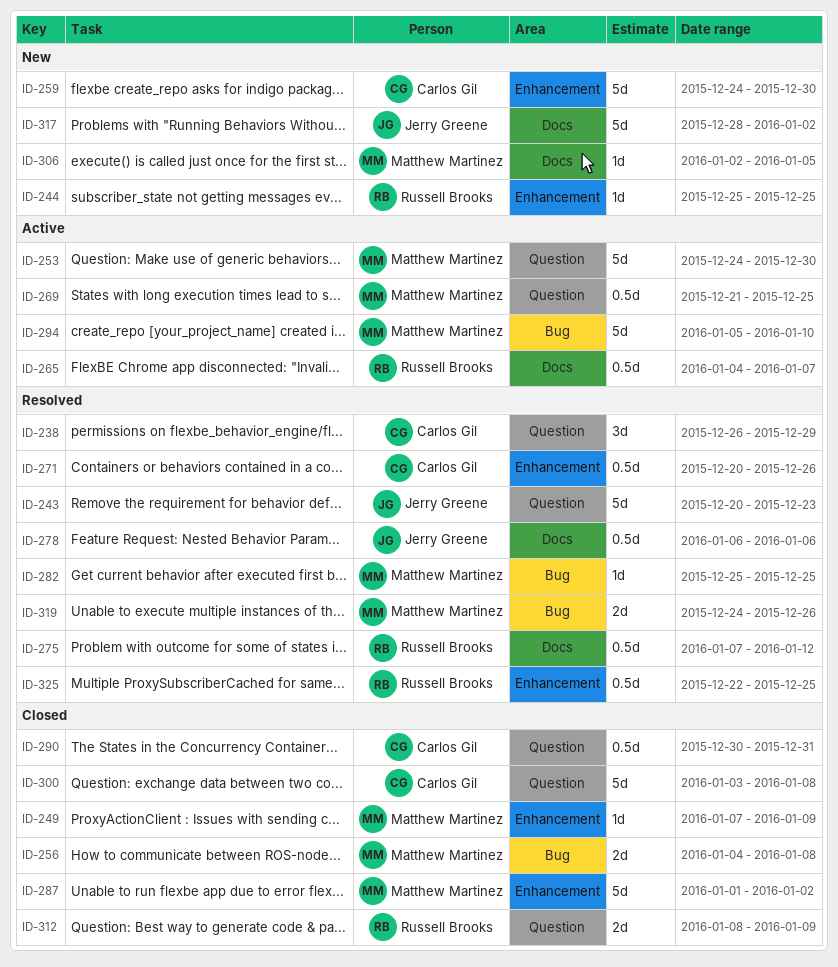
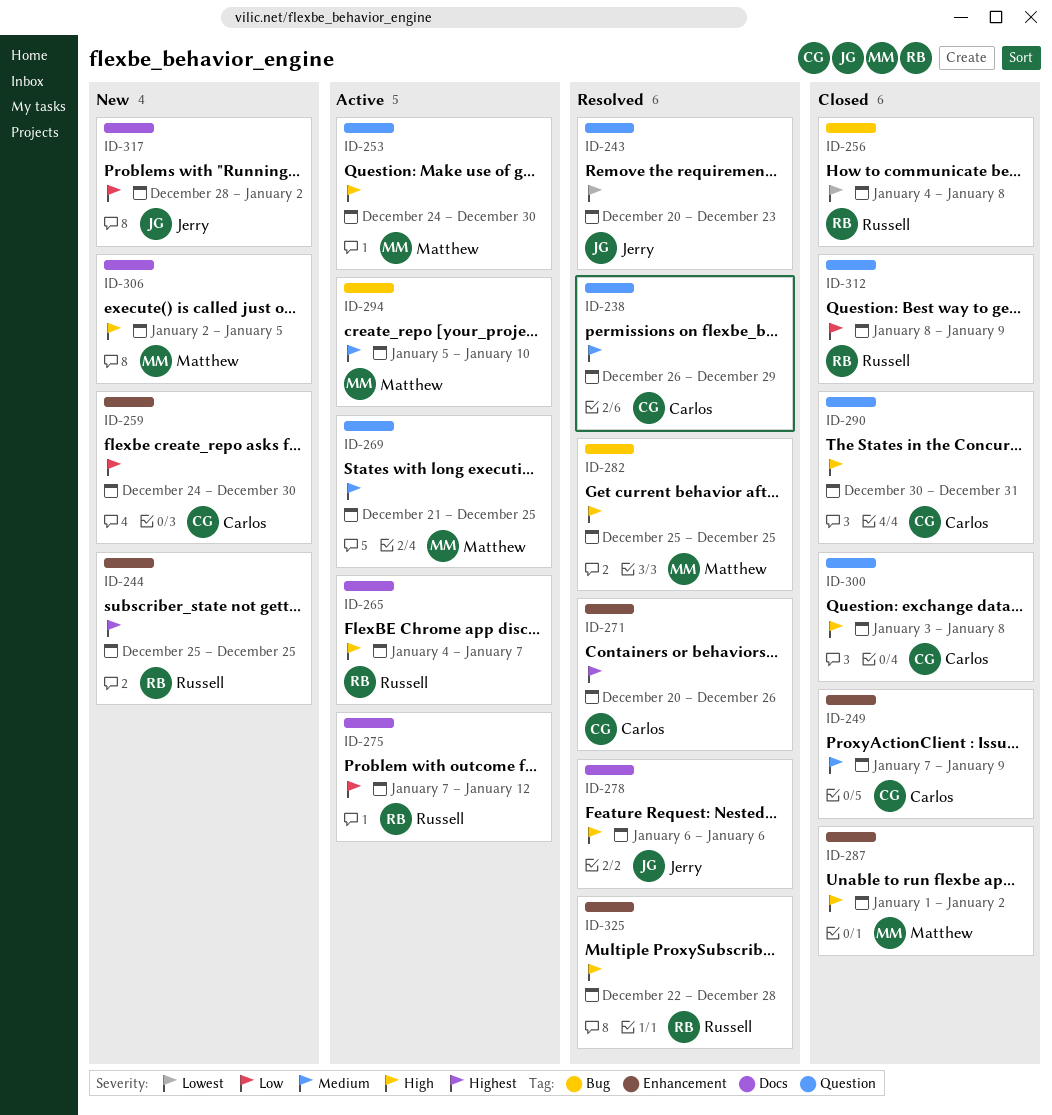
ID-249, owner: Matthew Martinez -> Carlos Gil
ID-256, owner: Matthew Martinez -> Russell Brooks
ID-275, status: Resolved -> Active
ID-319: present -> none
ID-325, due: Dec 25 -> Dec 28

